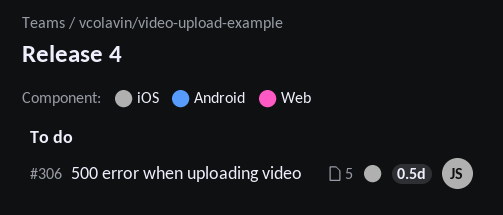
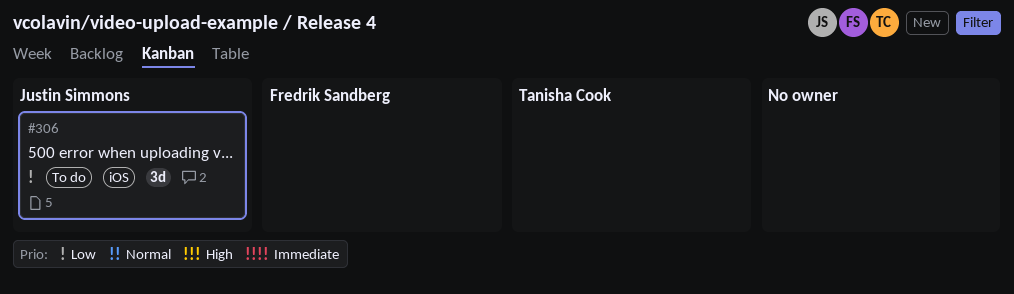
#306, estimate: 0.5d -> 3d

